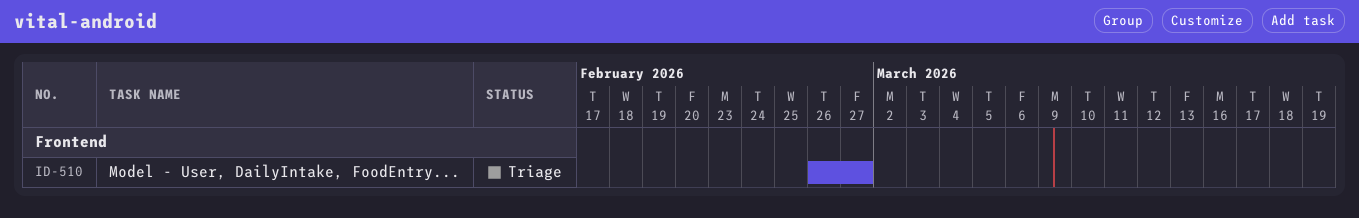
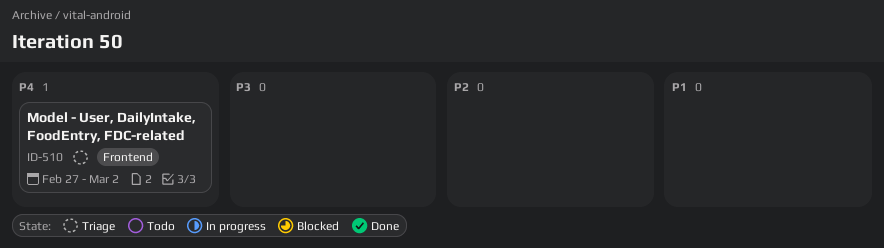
ID-510, start: Feb 26 -> Feb 27
ID-510, due: Feb 27 -> Mar 2

